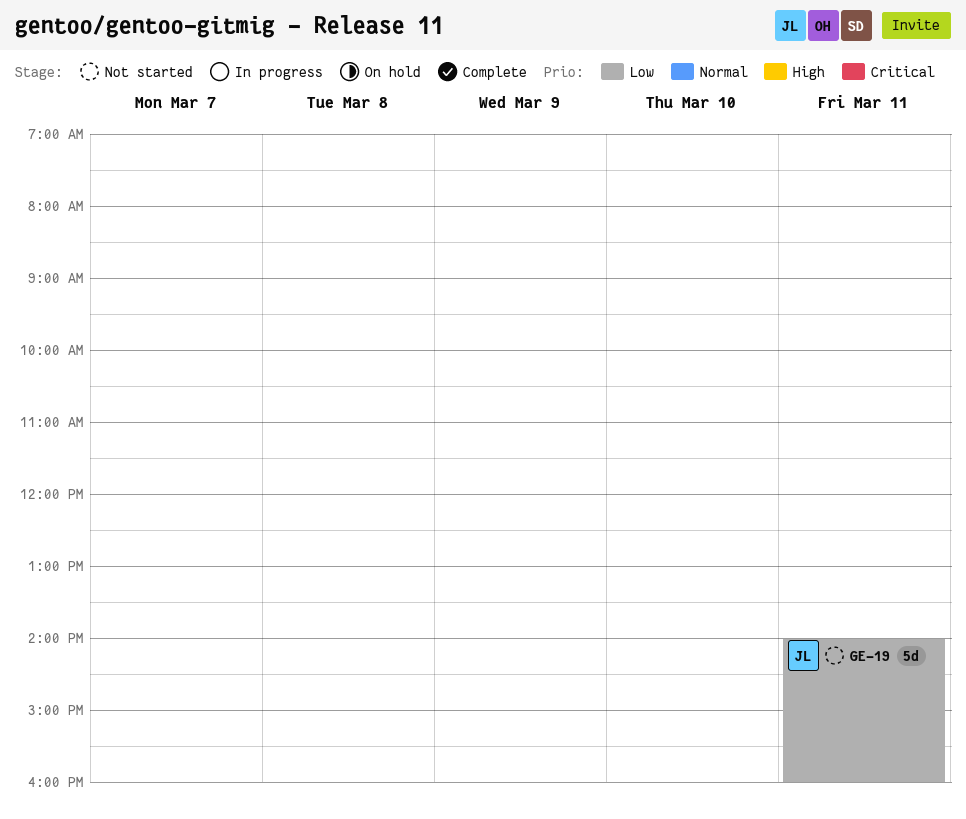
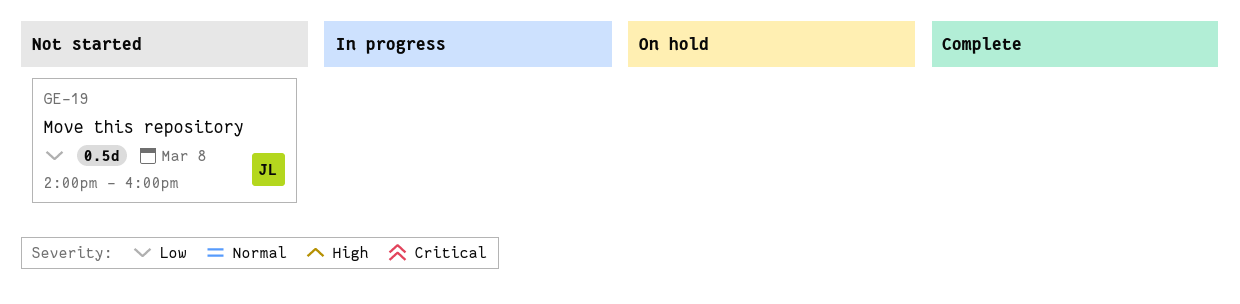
GE-19, estimate: 5d -> 0.5d
GE-19, day: Mar 11 -> Mar 8

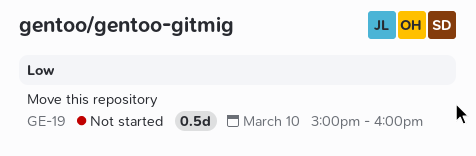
GE-19, day: Mar 8 -> Mar 10
GE-19, begins: 14:00 -> 15:00

